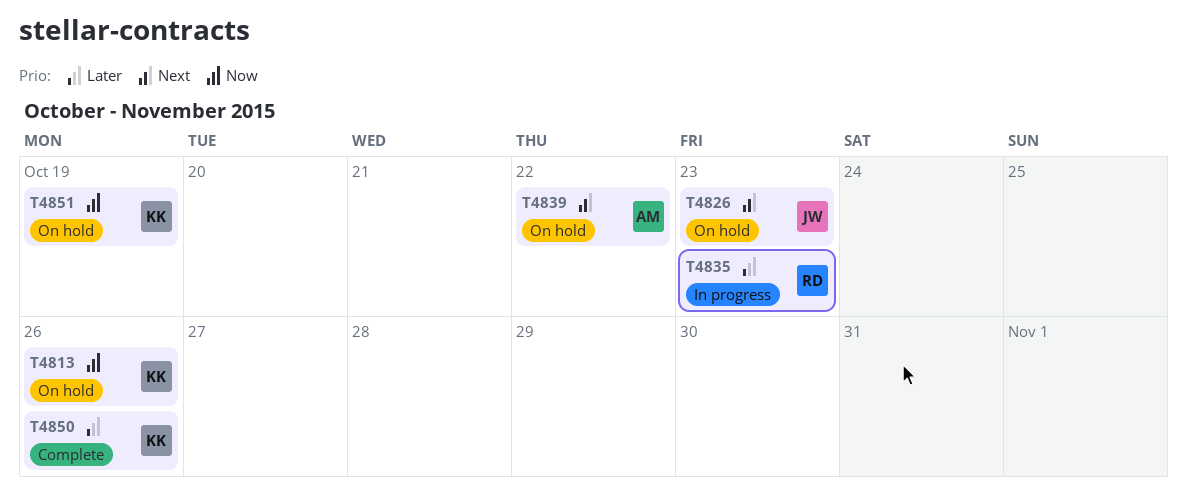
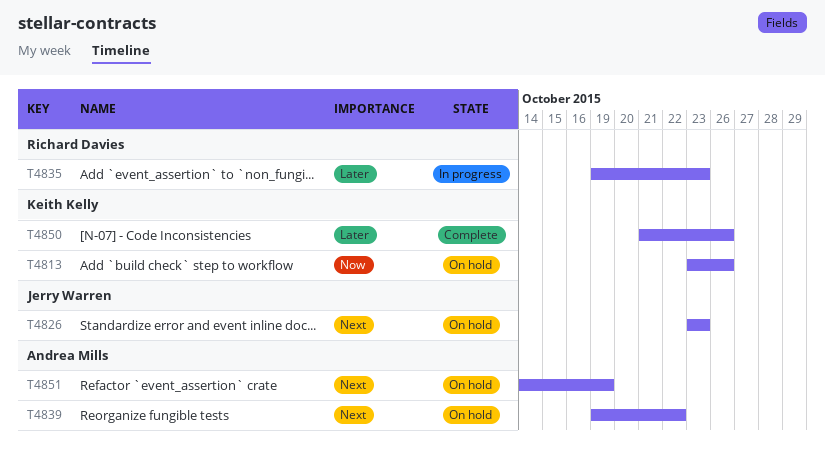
T4851, owner: Keith Kelly -> Andrea Mills
T4851, priority: Now -> Next

